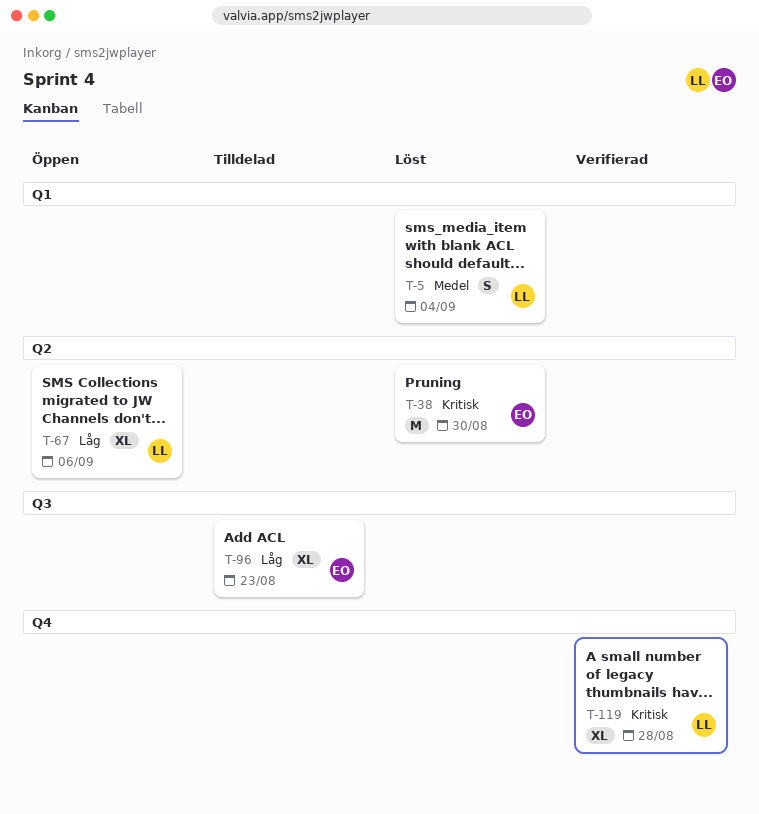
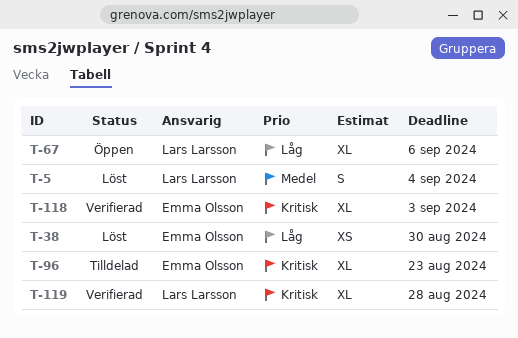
T-38, priority: Kritisk -> Låg
T-38, estimate: M -> XS
T-96, priority: Låg -> Kritisk
T-118: none -> present

